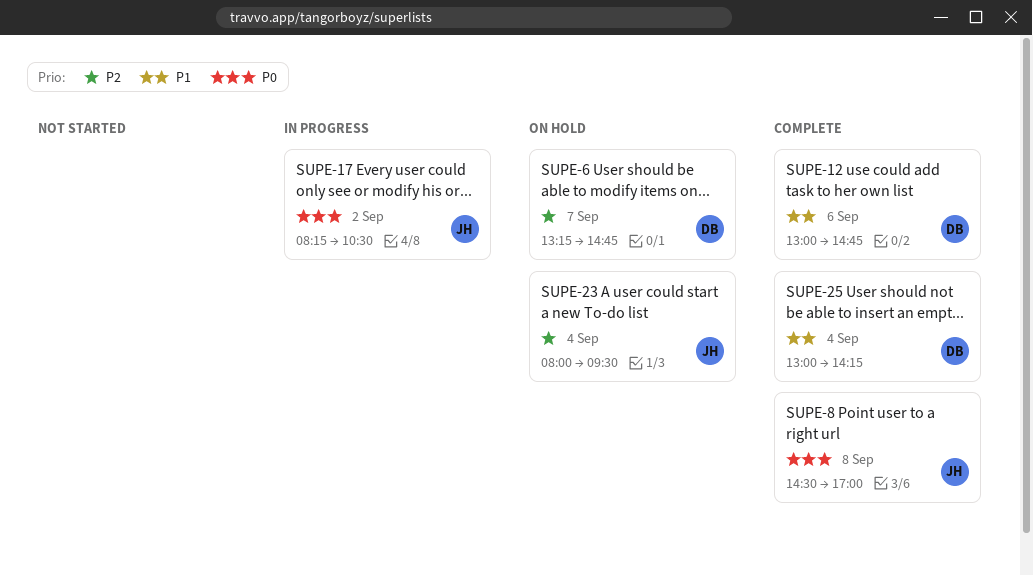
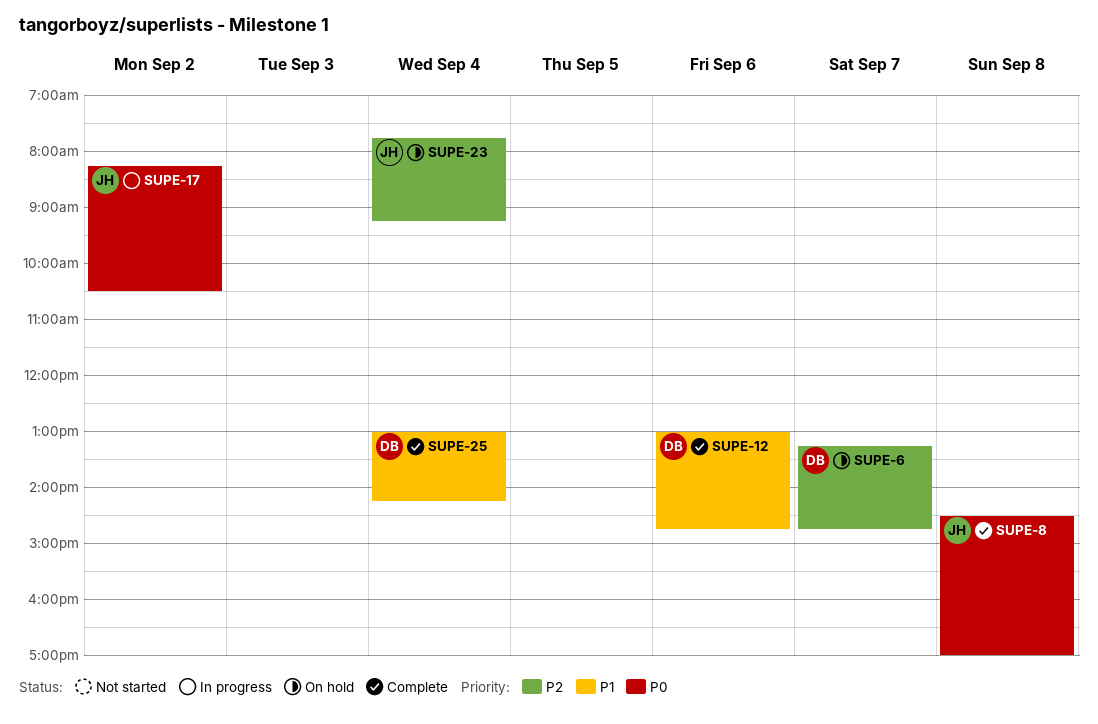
SUPE-23, begins: 08:00 -> 07:45
SUPE-23, ends: 09:30 -> 09:15

